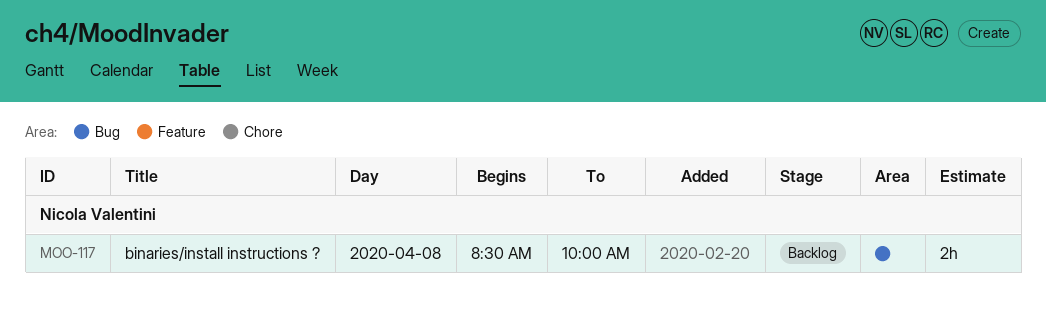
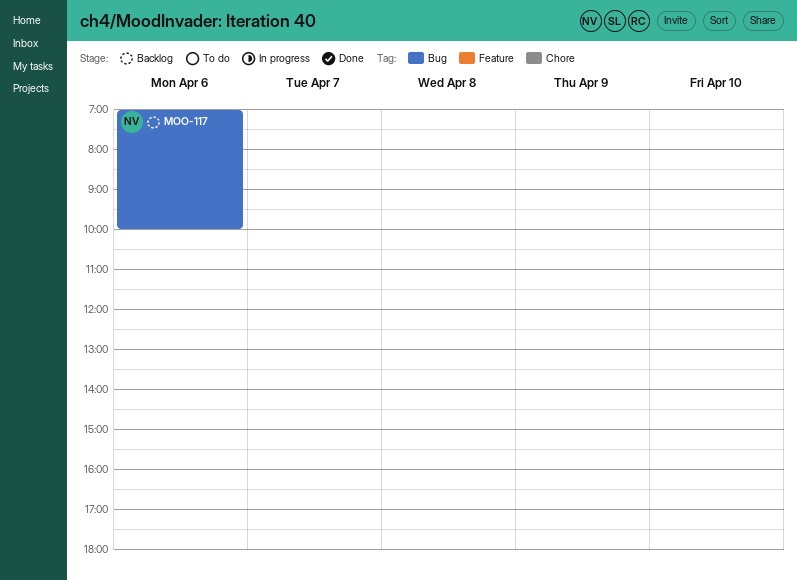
MOO-117, day: Apr 8 -> Apr 6
MOO-117, begins: 08:30 -> 07:00

